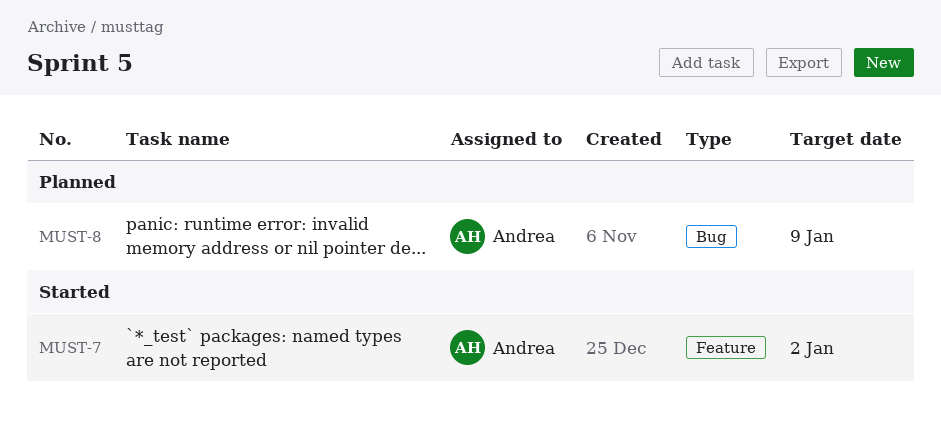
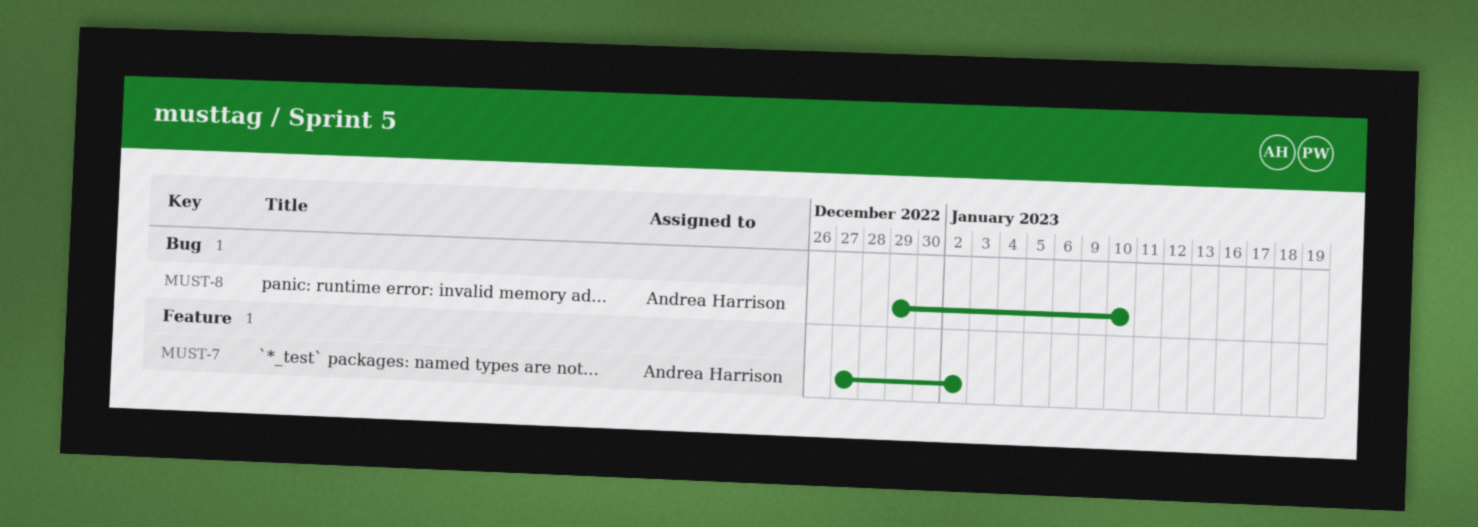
MUST-8, due: Jan 9 -> Jan 10

